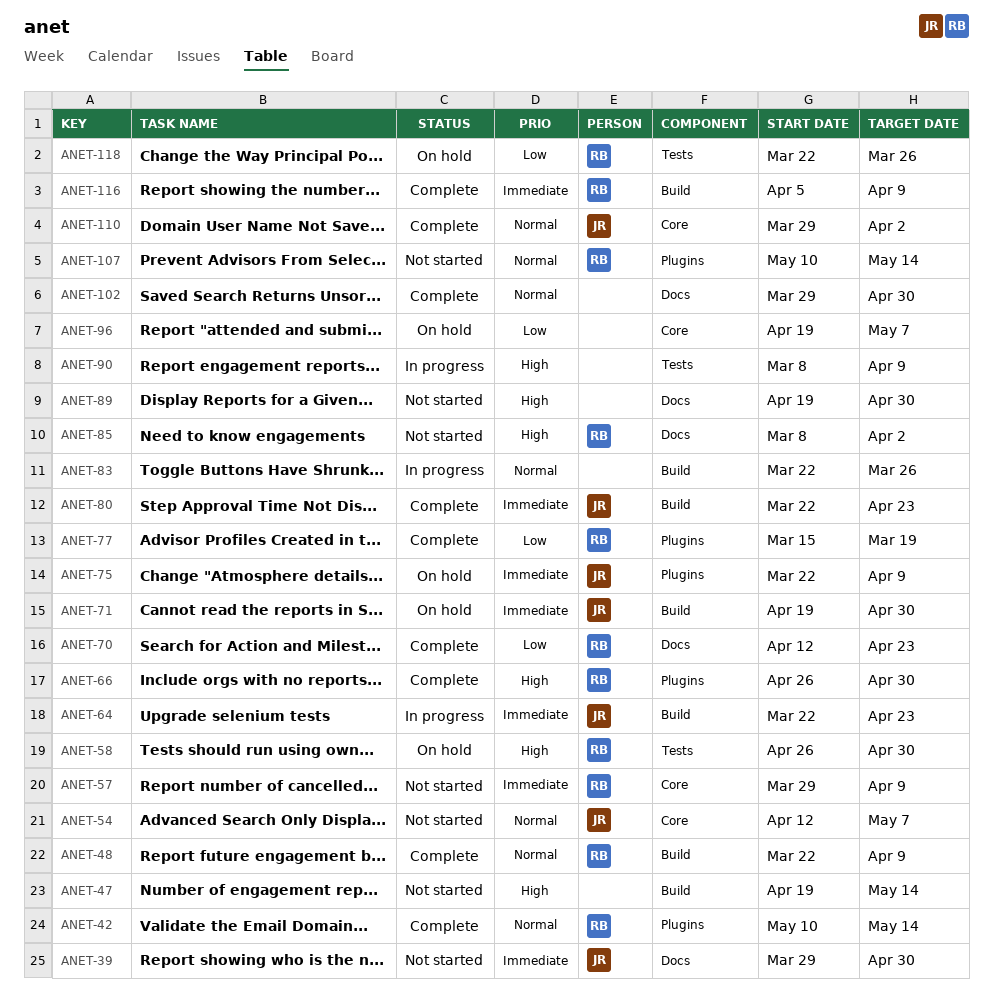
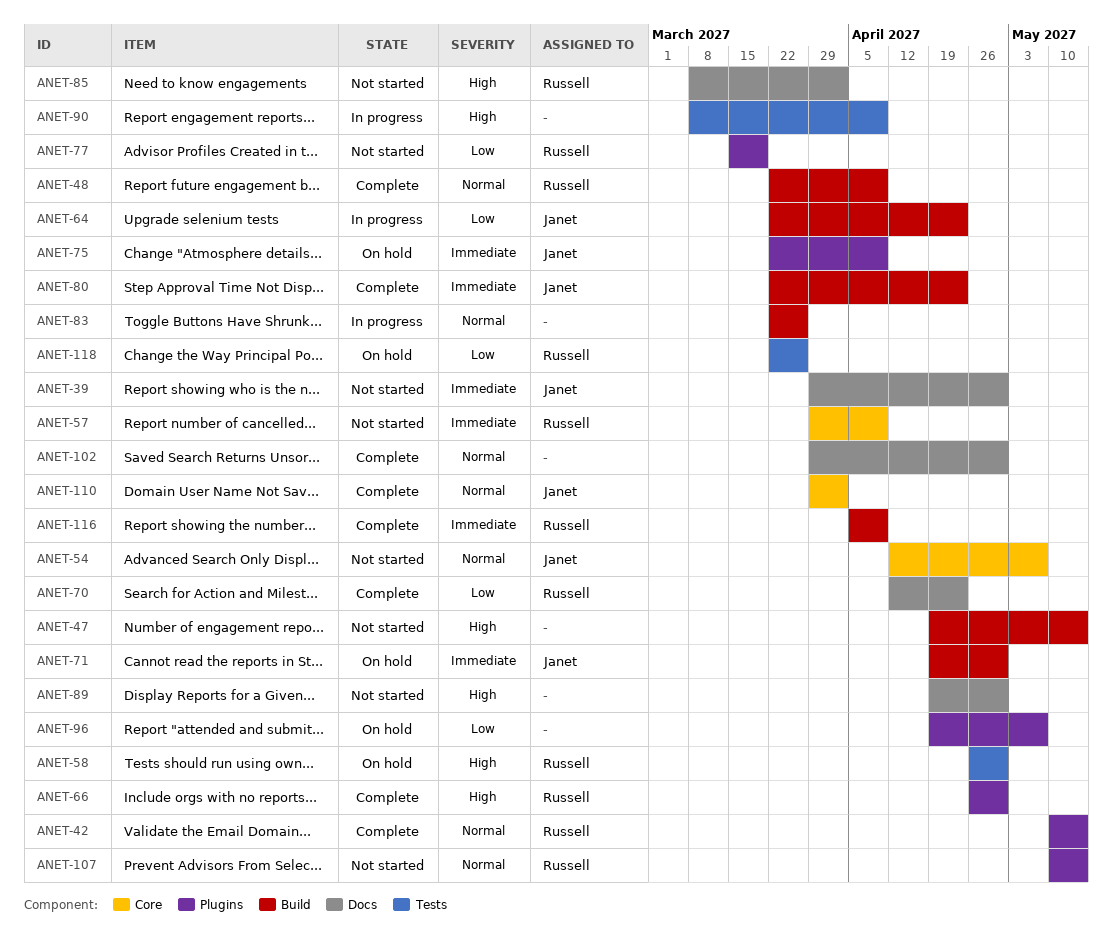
ANET-64, priority: Immediate -> Low
ANET-77, status: Complete -> Not started
ANET-96, label: Core -> Plugins

